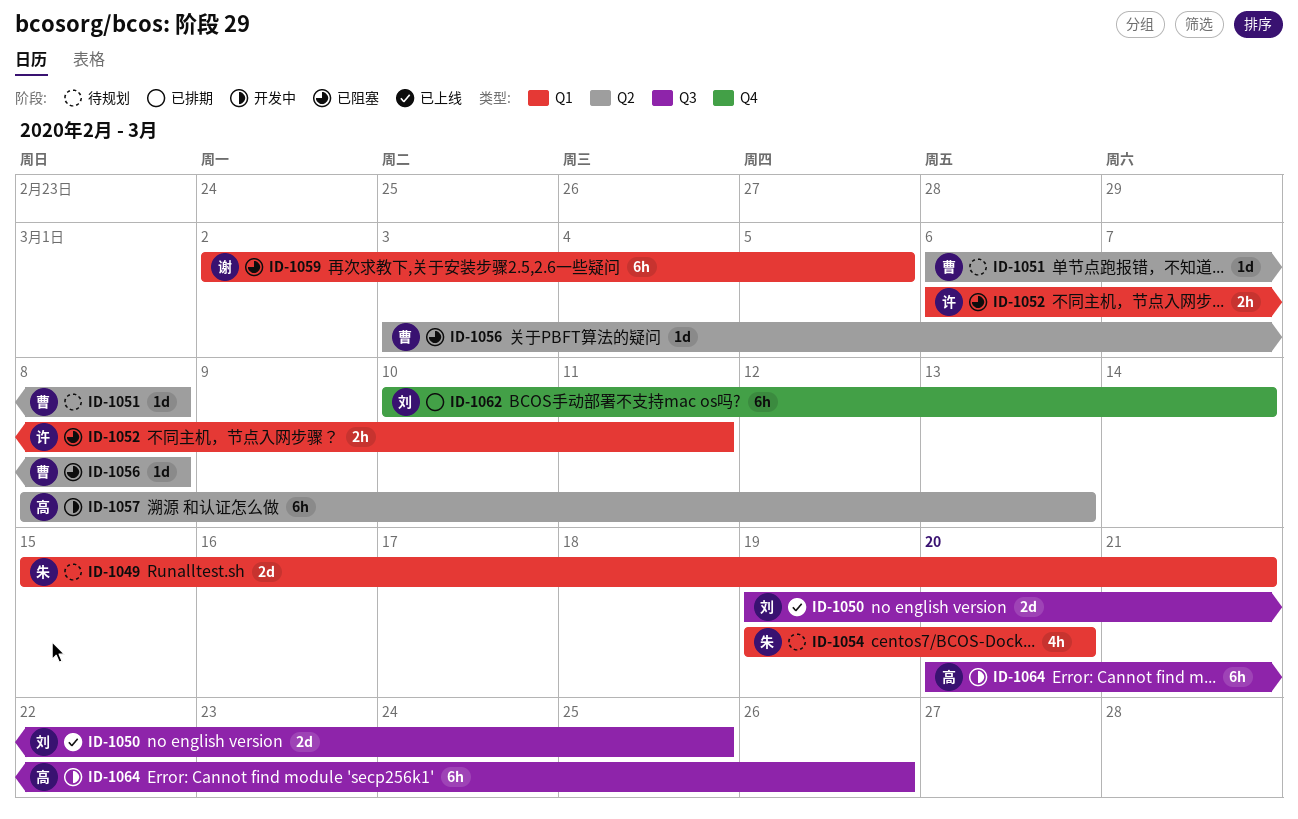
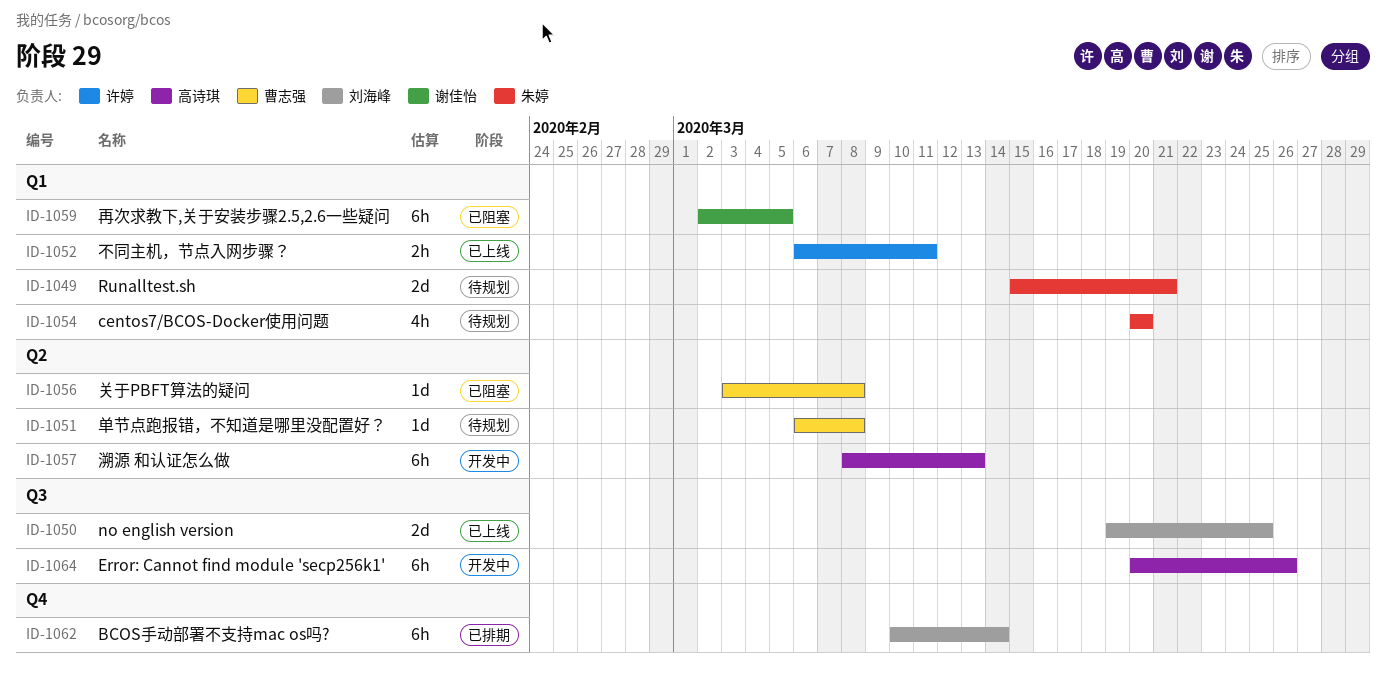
ID-1052, status: 已阻塞 -> 已上线
ID-1054, start: Mar 19 -> Mar 20

